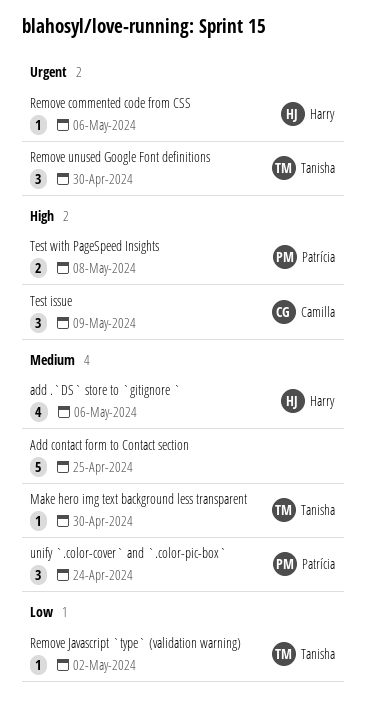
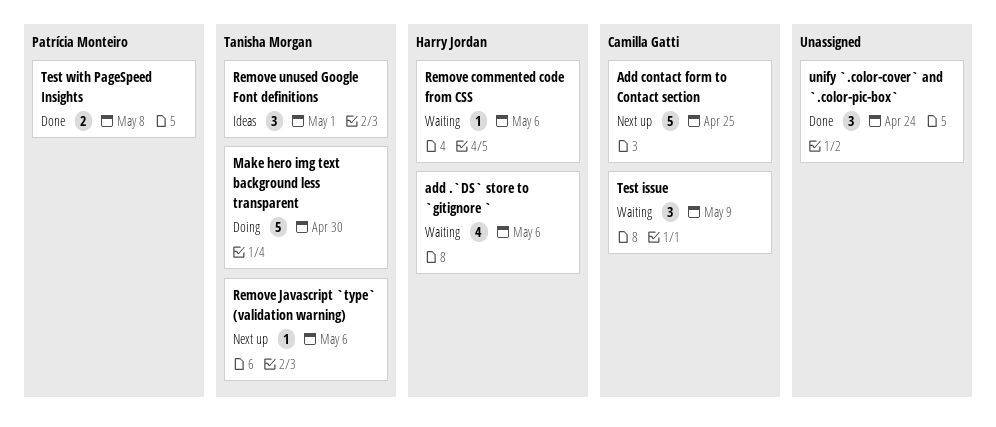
Add contact form to Contact section, owner: none -> Camilla Gatti
Make hero img text background less transparent, estimate: 1 -> 5
Remove Javascript `type` (validation warning), due: May 2 -> May 6
Remove unused Google Font definitions, due: Apr 30 -> May 1
unify `.color-cover` and `.color-pic-box`, owner: Patrícia Monteiro -> none

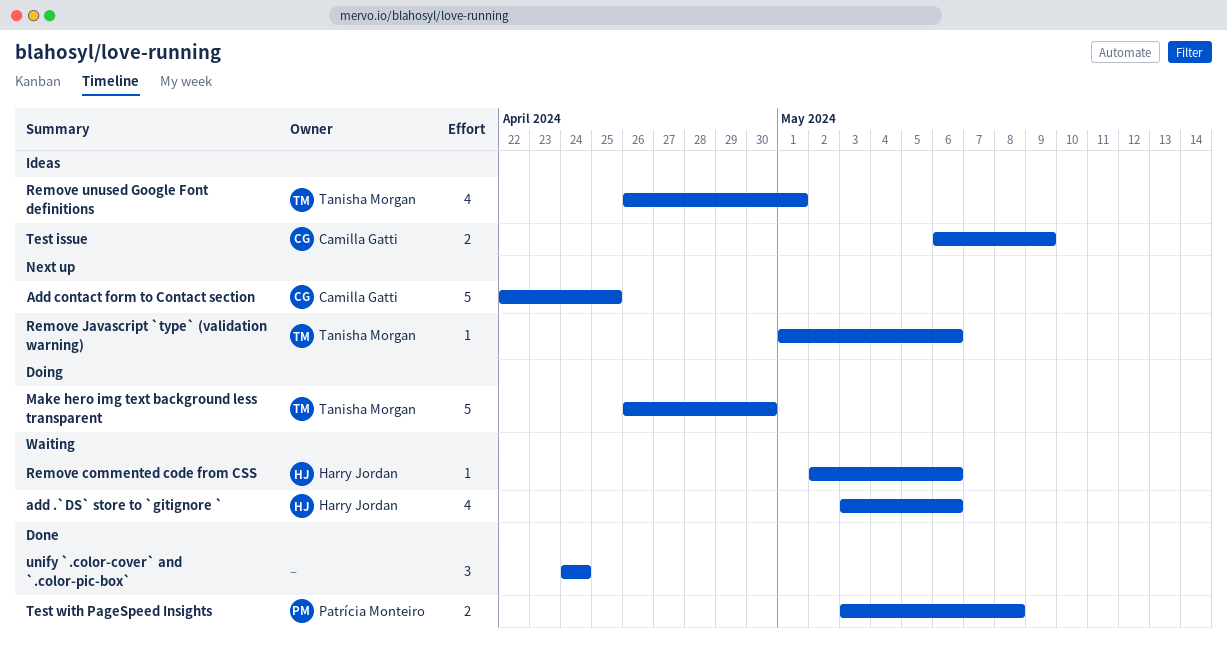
Remove unused Google Font definitions, estimate: 3 -> 4
Test issue, status: Waiting -> Ideas
Test issue, estimate: 3 -> 2

